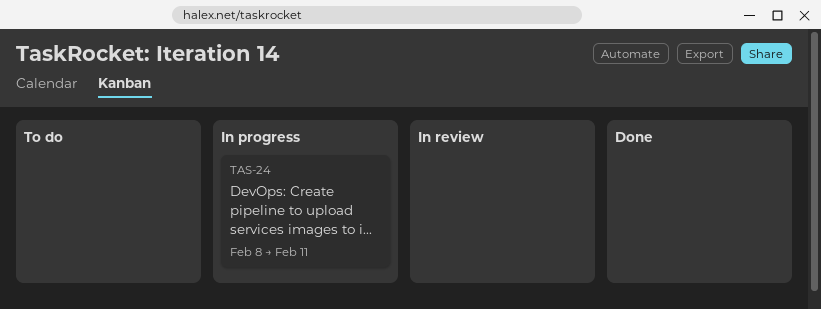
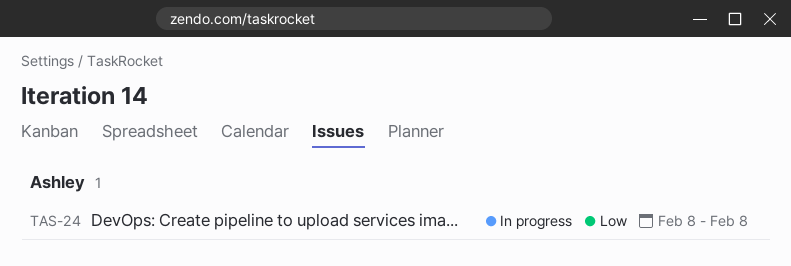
TAS-24, due: Feb 11 -> Feb 8

